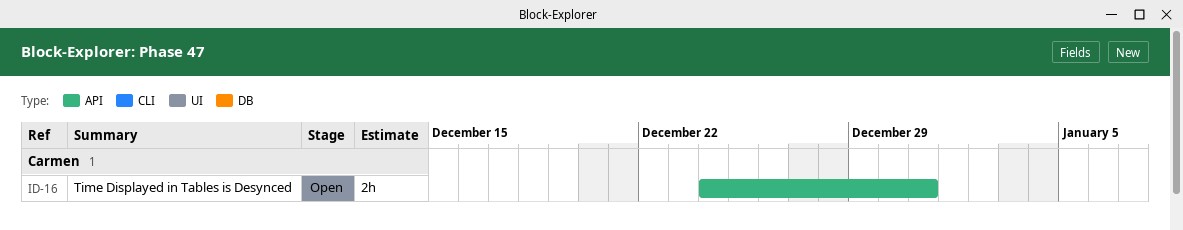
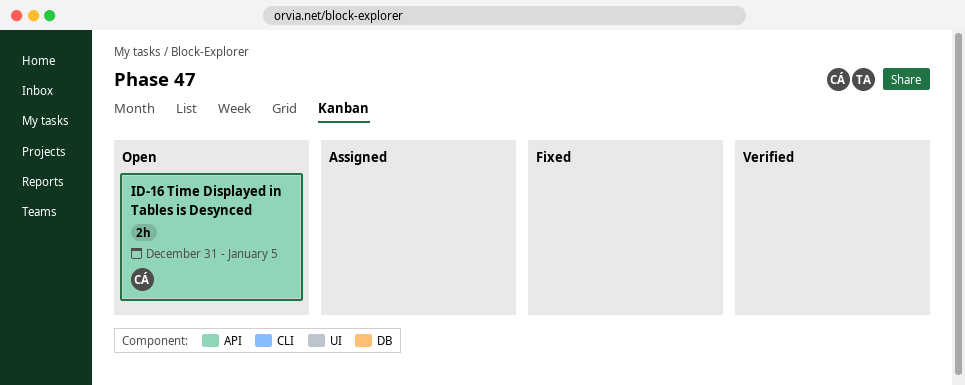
ID-16, start: Dec 24 -> Dec 31
ID-16, due: Dec 31 -> Jan 5

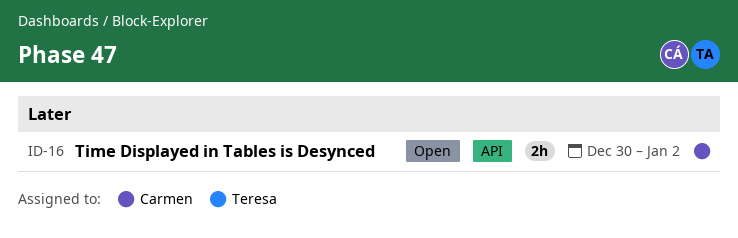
ID-16, start: Dec 31 -> Dec 30
ID-16, due: Jan 5 -> Jan 2

